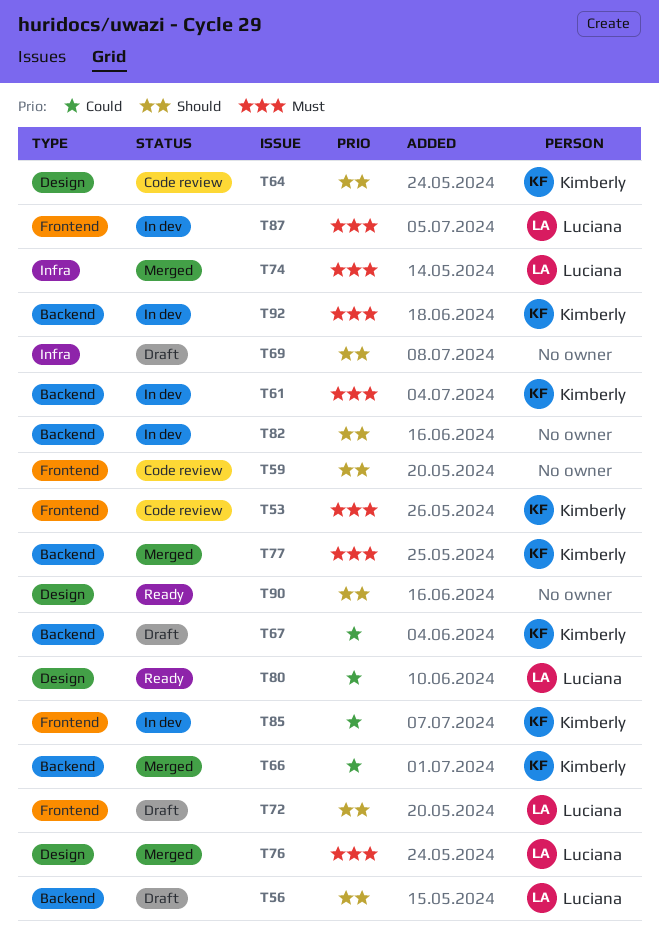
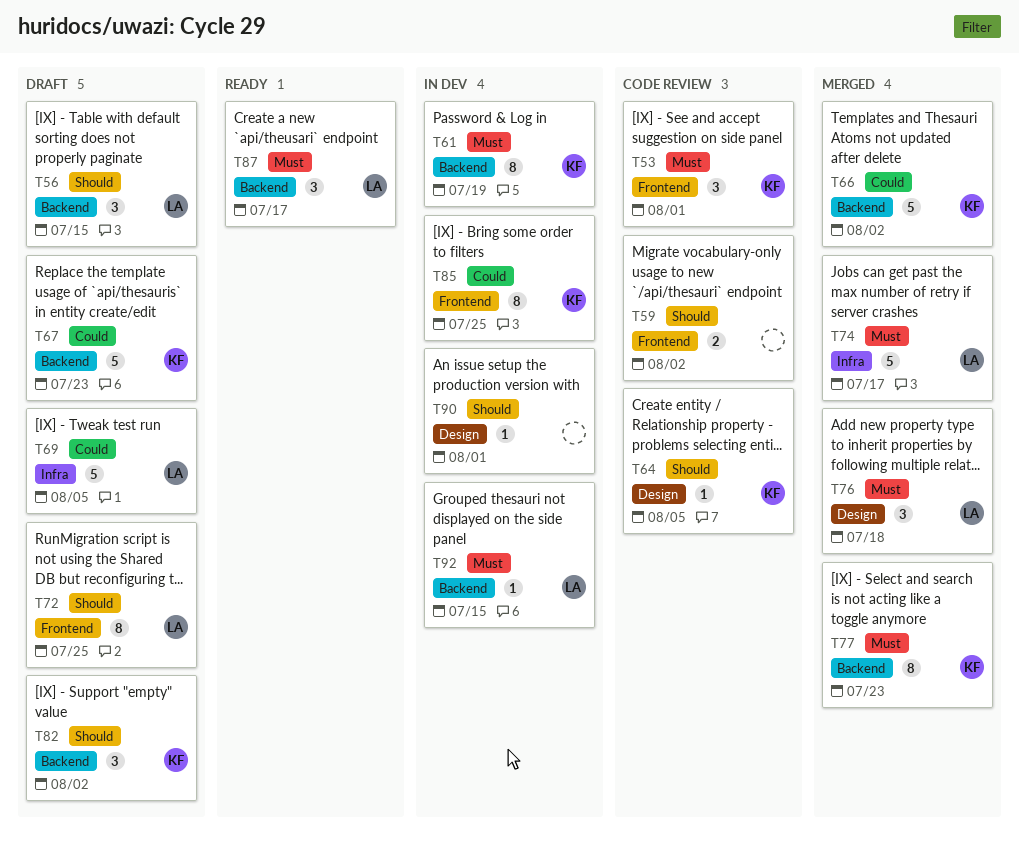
T69, owner: none -> Luciana
T69, priority: Should -> Could
T80: present -> none
T82, status: In dev -> Draft
T82, owner: none -> Kimberly
T87, status: In dev -> Ready
T87, label: Frontend -> Backend
T90, status: Ready -> In dev
T92, owner: Kimberly -> Luciana

